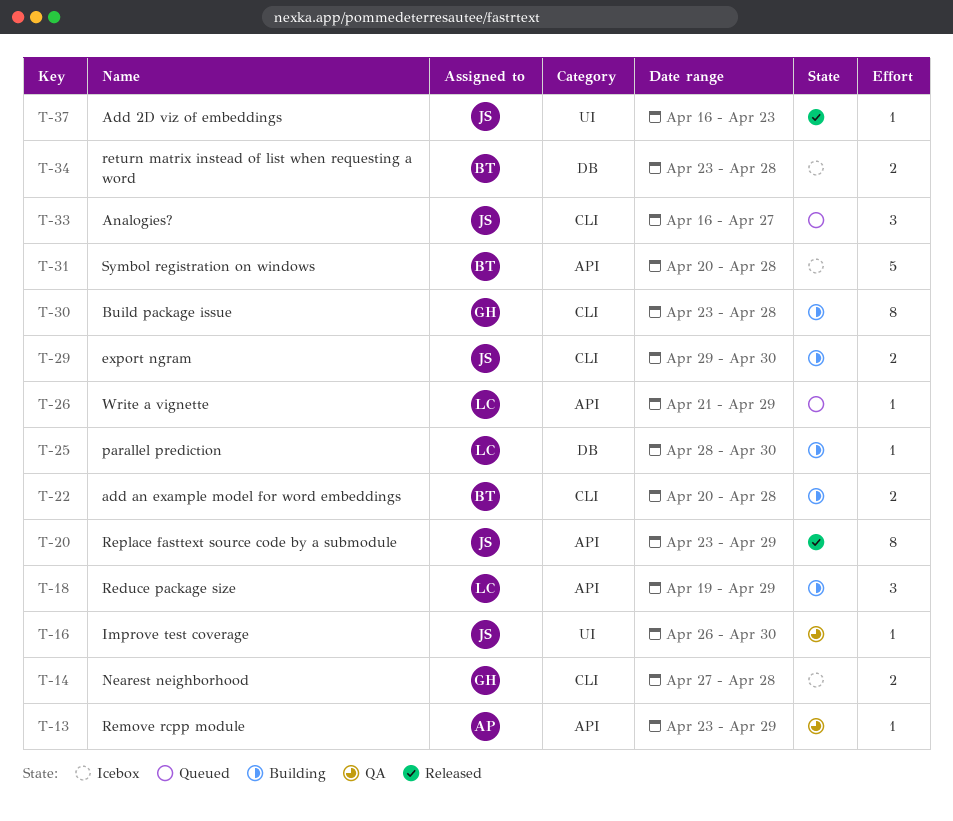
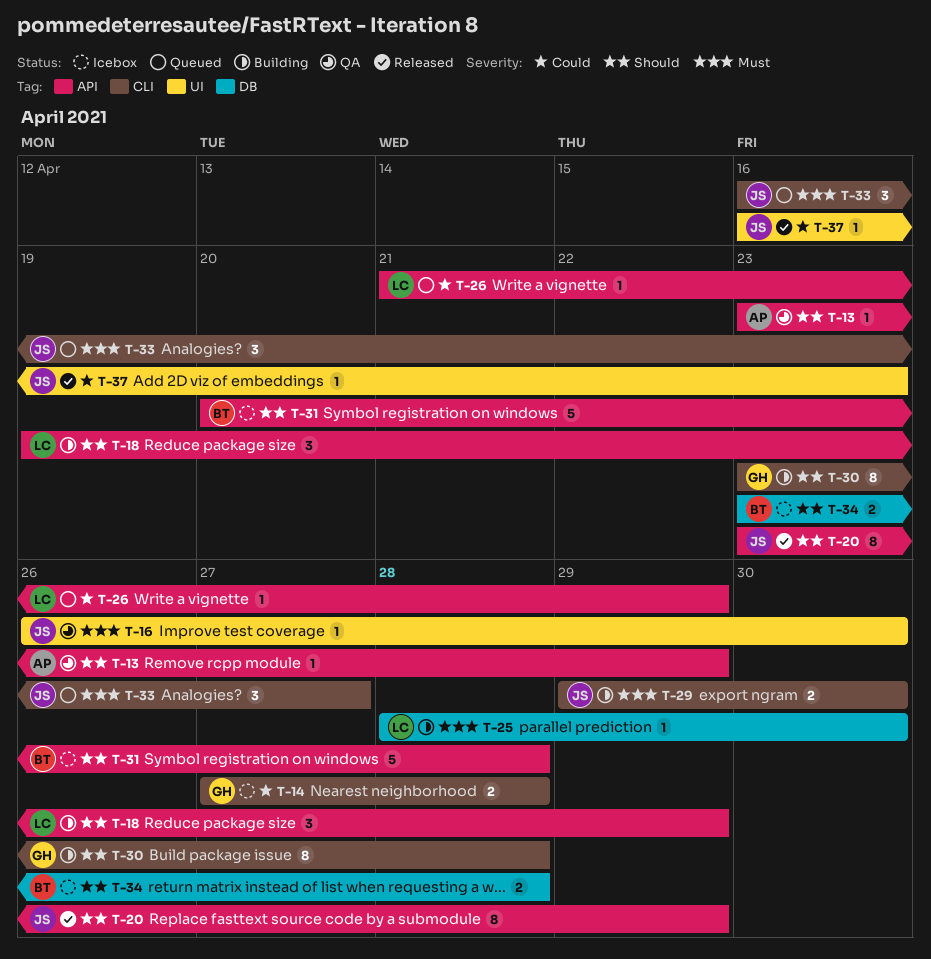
T-22: present -> none

